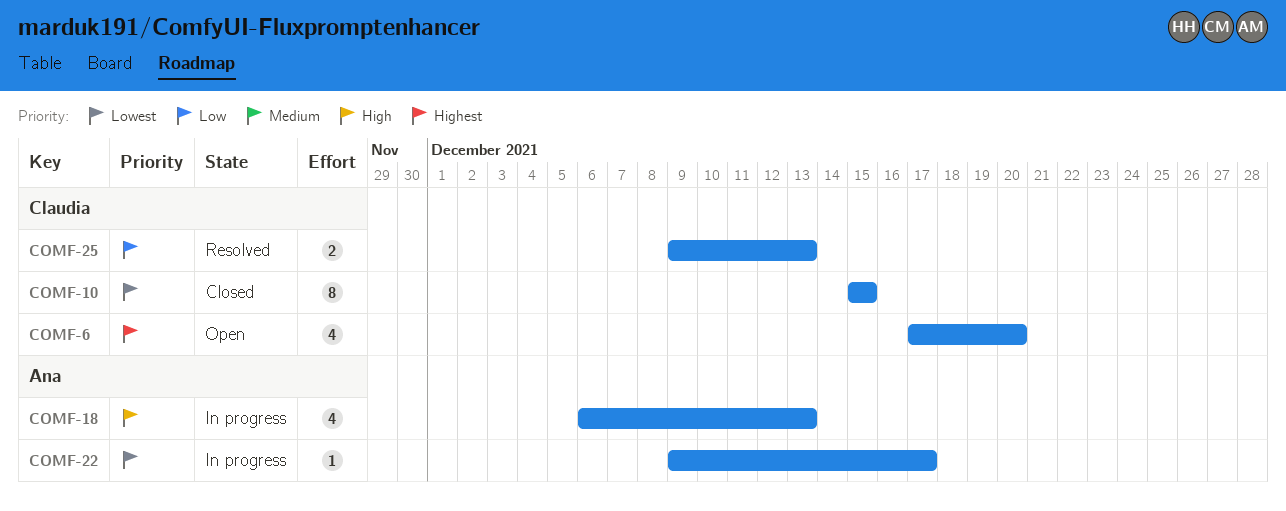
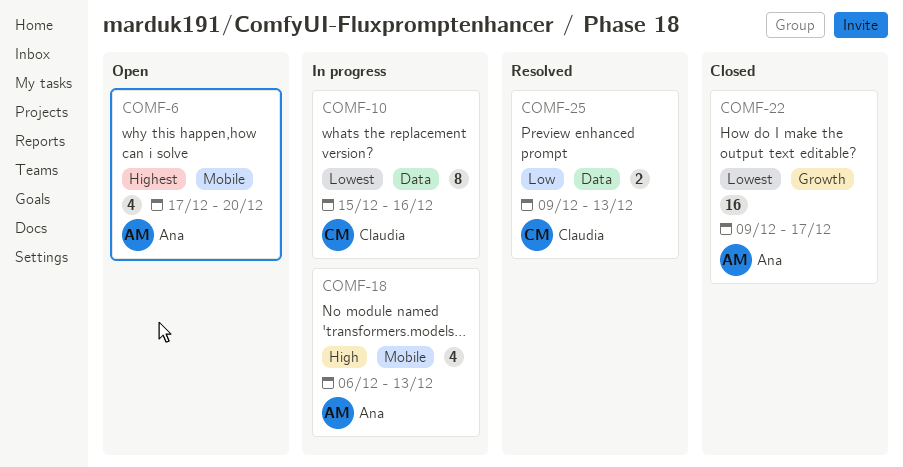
COMF-6, owner: Claudia -> Ana
COMF-10, status: Closed -> In progress
COMF-10, due: Dec 15 -> Dec 16
COMF-22, status: In progress -> Closed
COMF-22, estimate: 1 -> 16

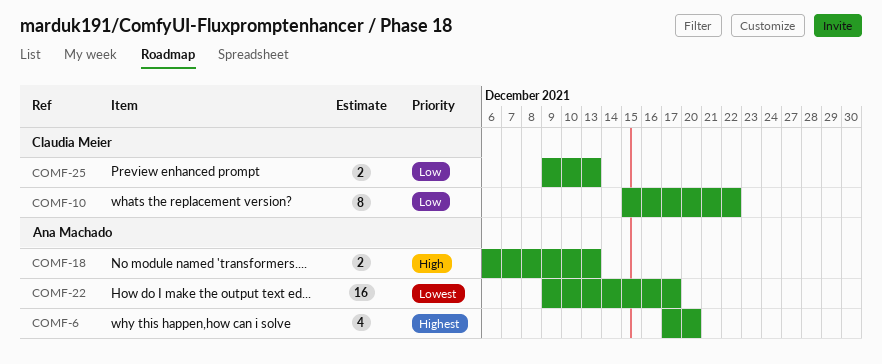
COMF-10, priority: Lowest -> Low
COMF-10, due: Dec 16 -> Dec 22
COMF-18, estimate: 4 -> 2

